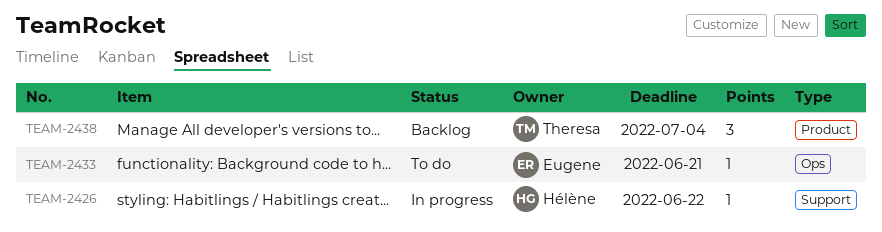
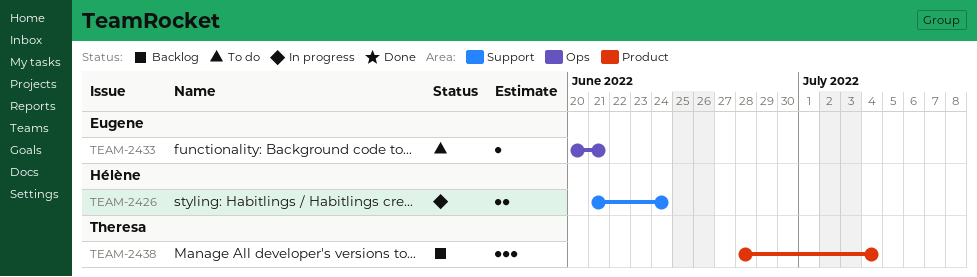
TEAM-2426, estimate: 1 -> 2
TEAM-2426, due: Jun 22 -> Jun 24

